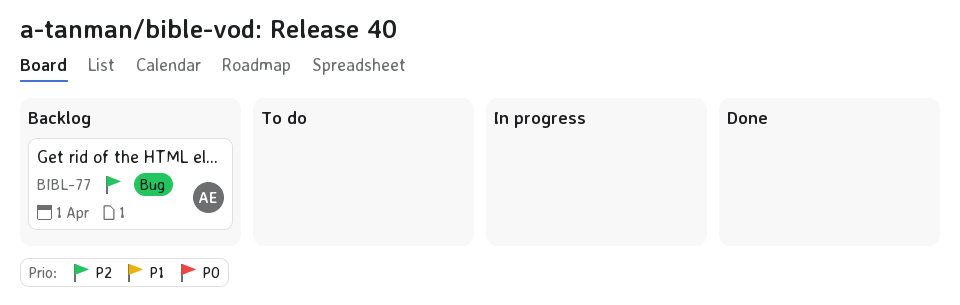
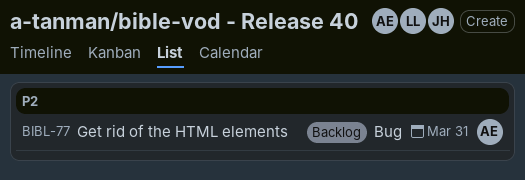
BIBL-77, due: Apr 1 -> Mar 31

